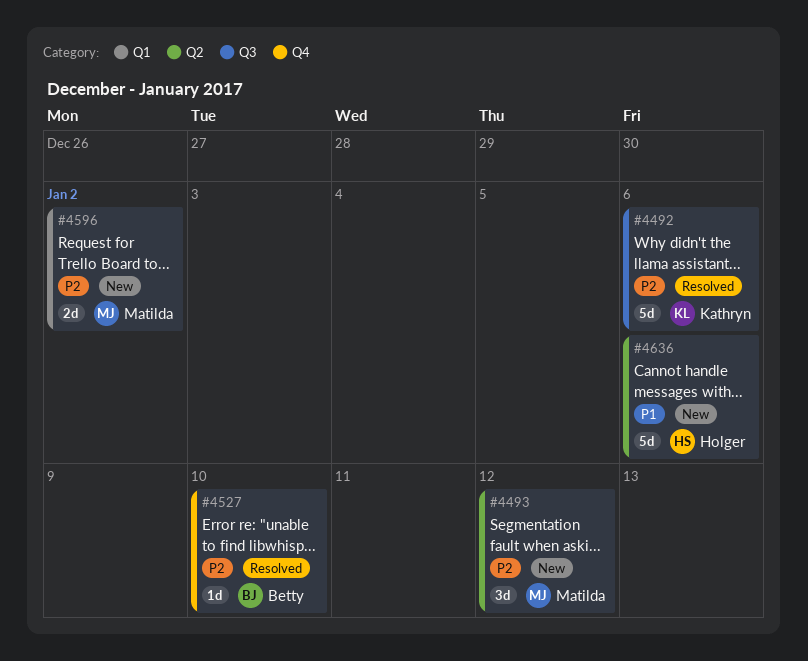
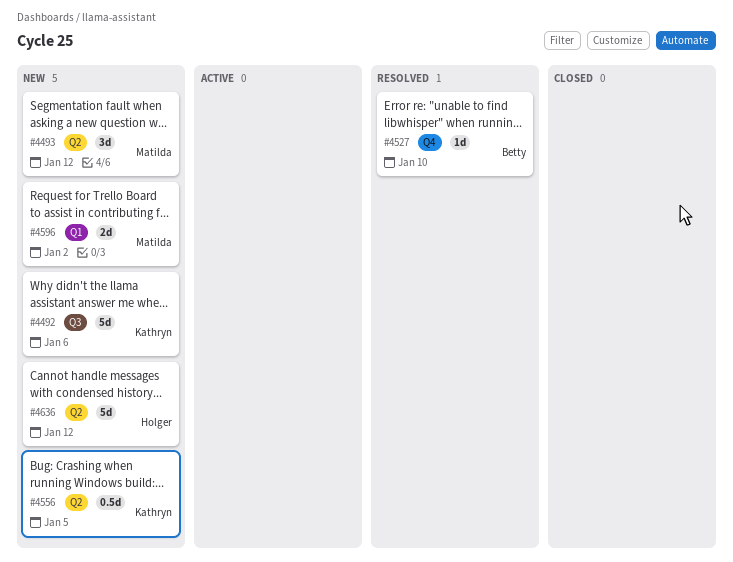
#4492, status: Resolved -> New
#4556: none -> present
#4636, due: Jan 6 -> Jan 12

